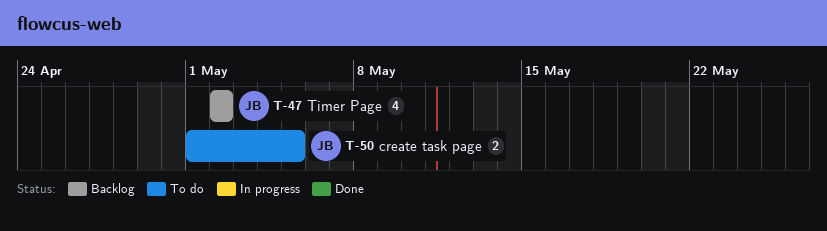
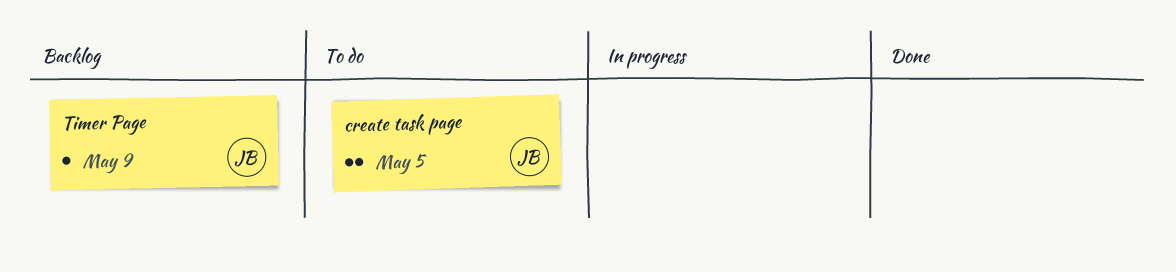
Timer Page, estimate: 4 -> 1
Timer Page, due: May 2 -> May 9

